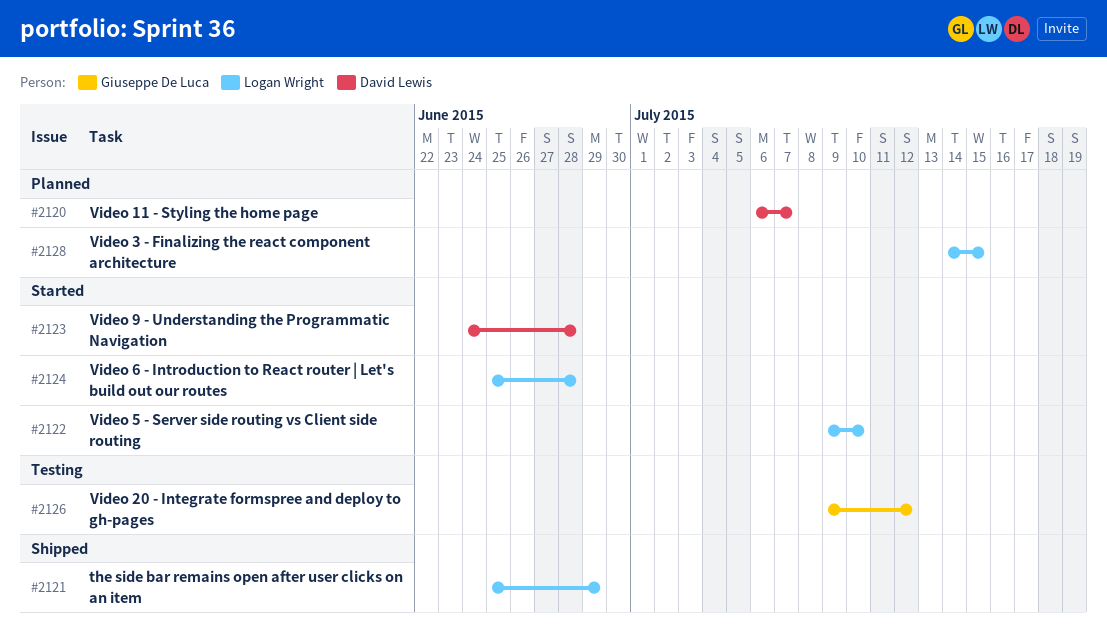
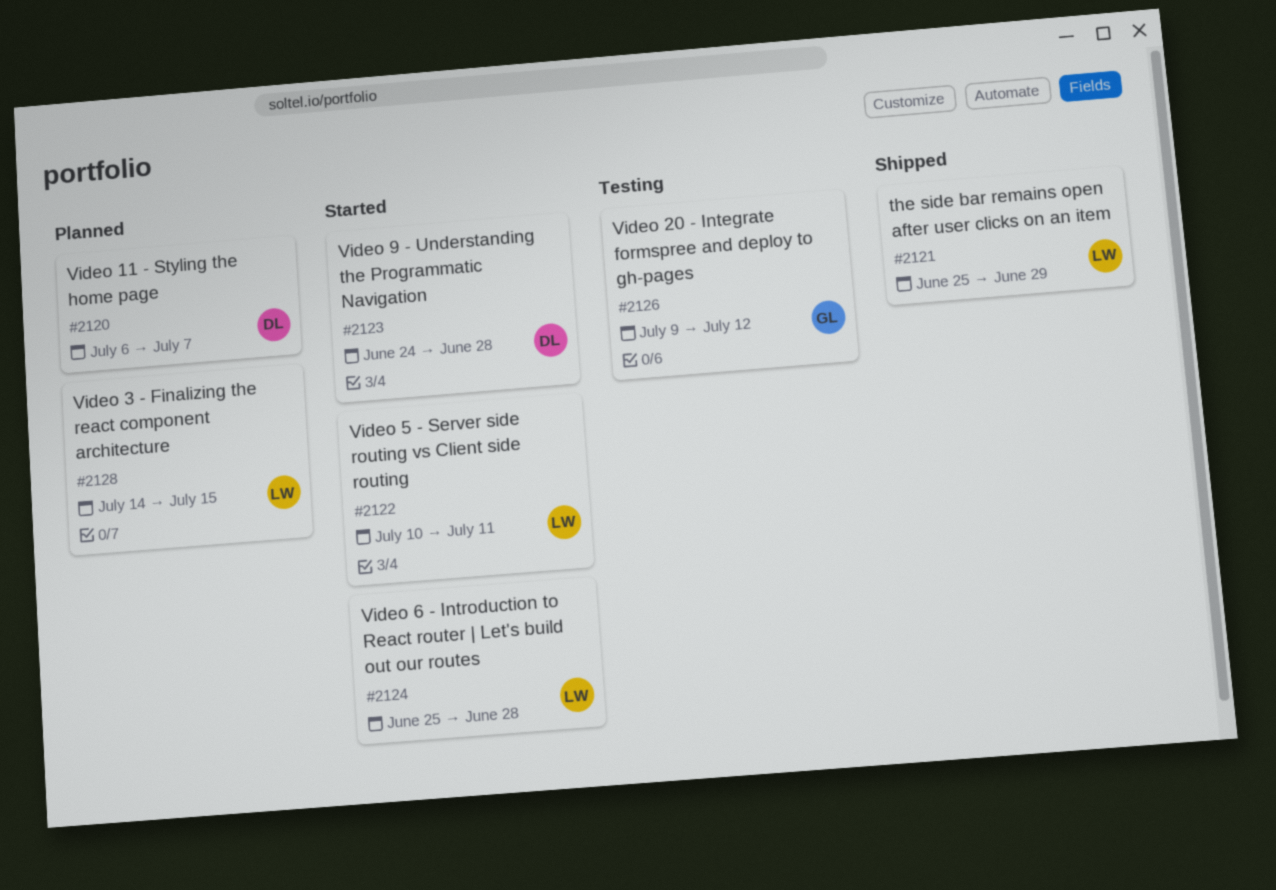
#2122, start: Jul 9 -> Jul 10
#2122, due: Jul 10 -> Jul 11

